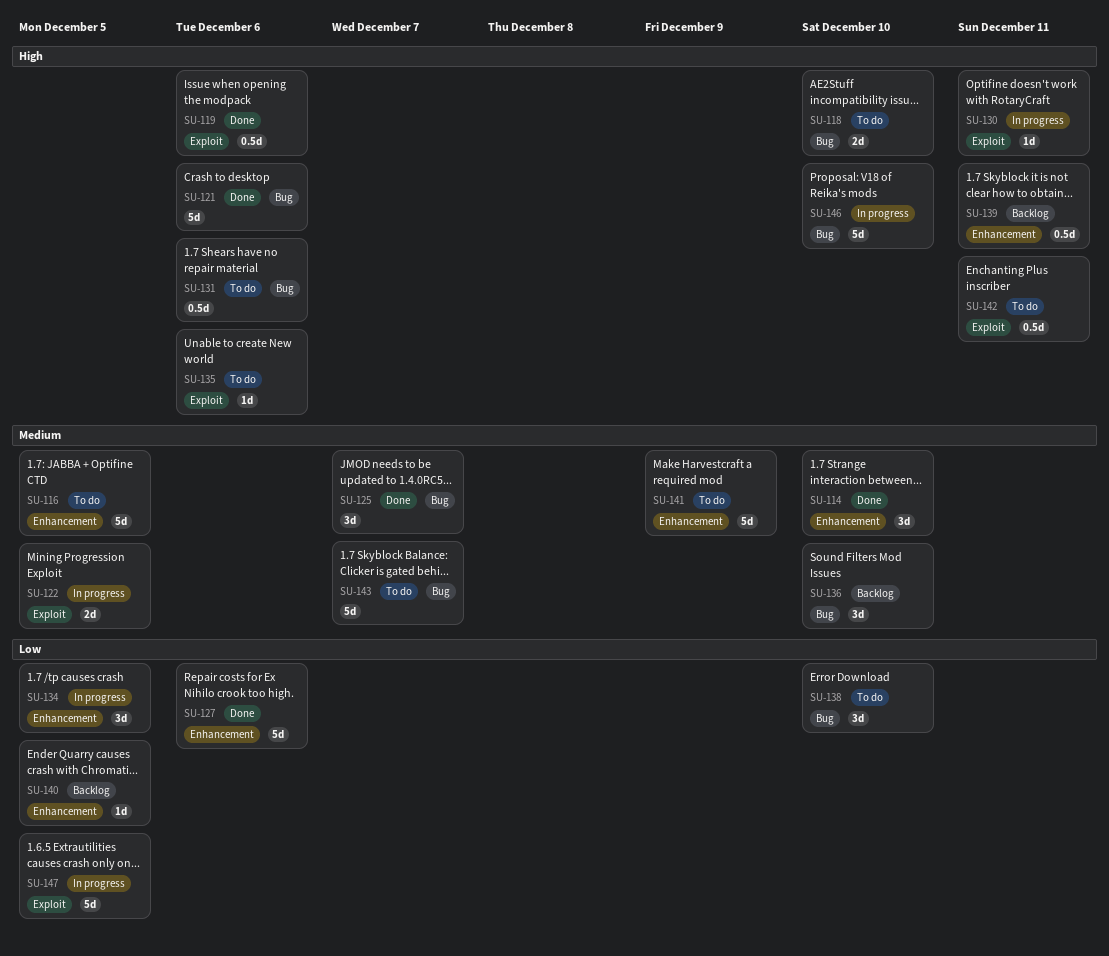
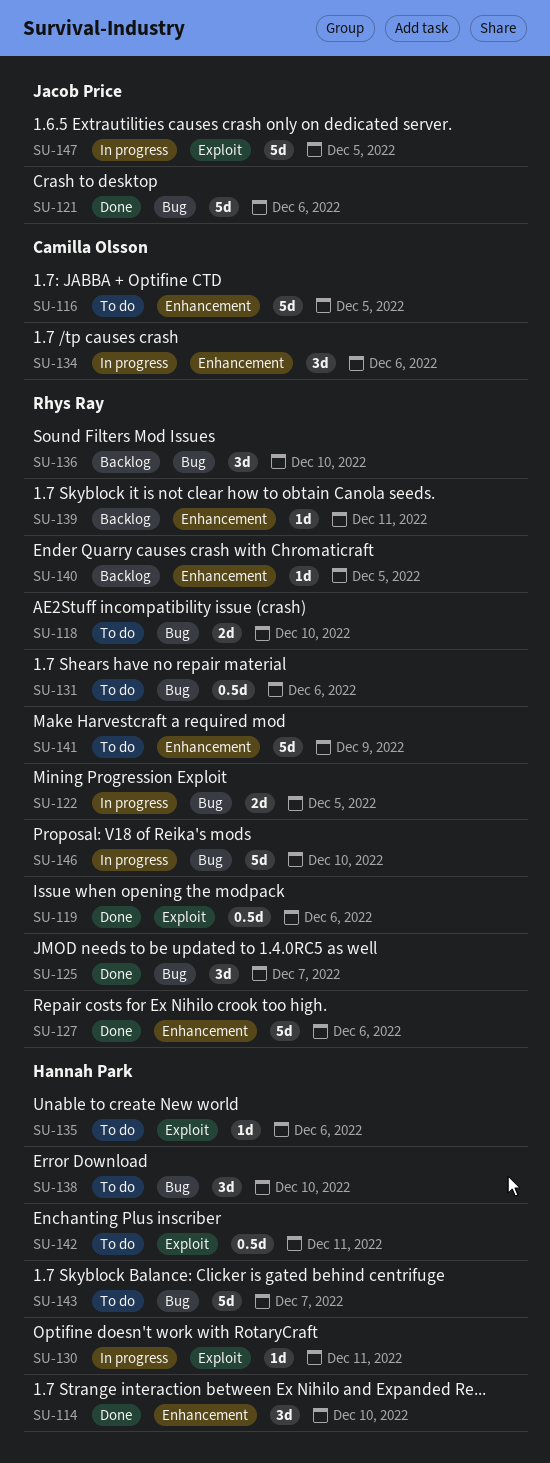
SU-122, label: Exploit -> Bug
SU-134, due: Dec 5 -> Dec 6
SU-139, estimate: 0.5d -> 1d

